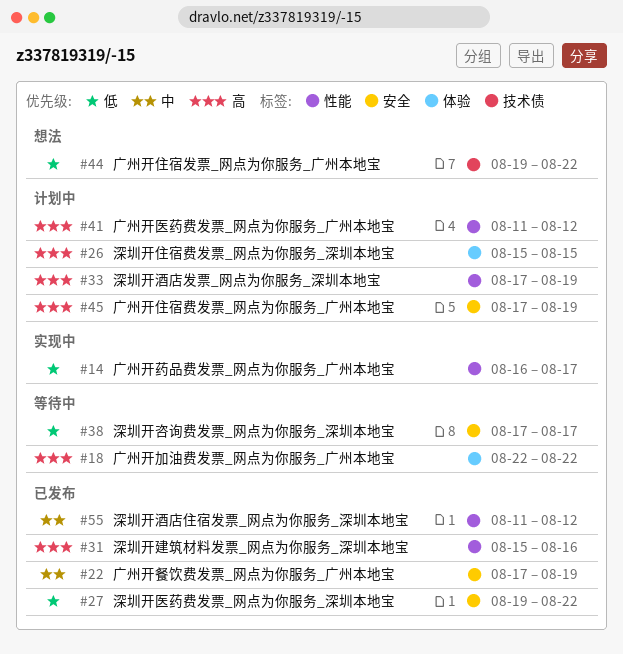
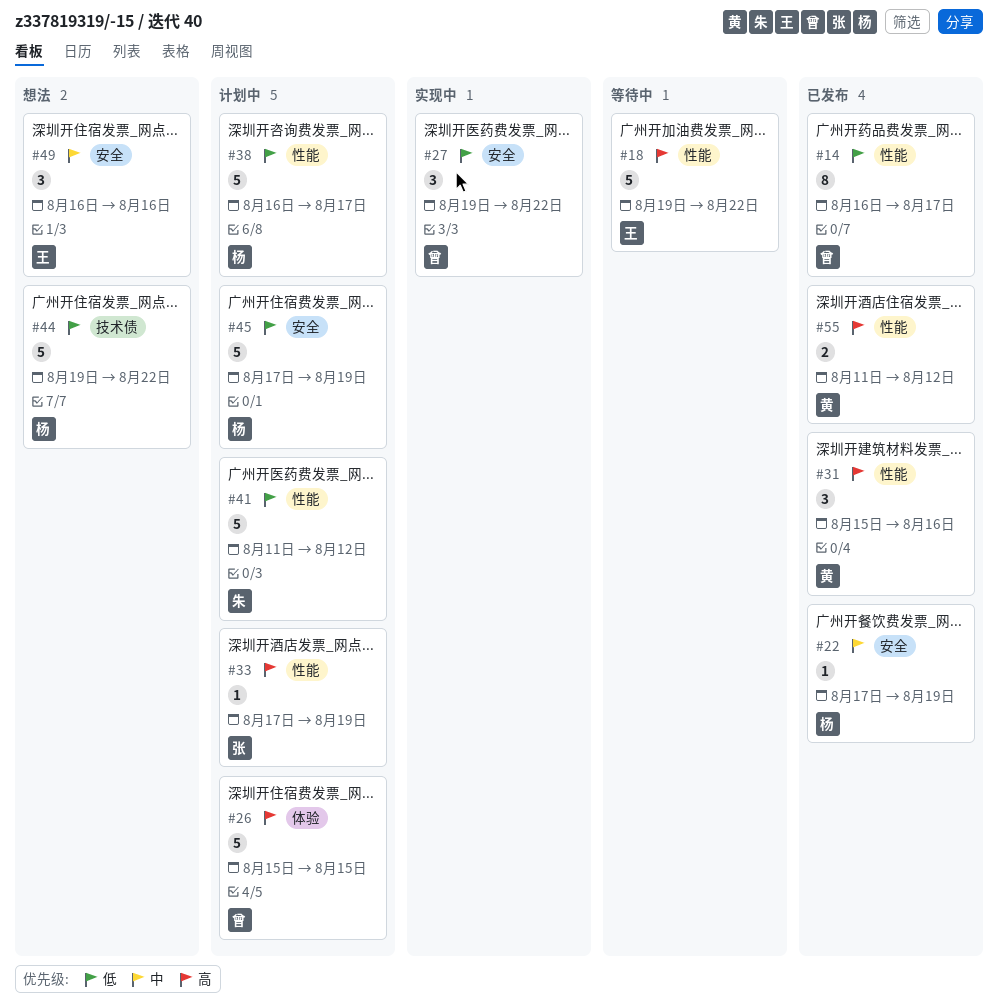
#14, status: 实现中 -> 已发布
#18, label: 体验 -> 性能
#18, start: Aug 22 -> Aug 19
#27, status: 已发布 -> 实现中
#38, status: 等待中 -> 计划中
#38, label: 安全 -> 性能
#38, start: Aug 17 -> Aug 16
#41, priority: 高 -> 低
#45, priority: 高 -> 低
#49: none -> present
#55, priority: 中 -> 高

